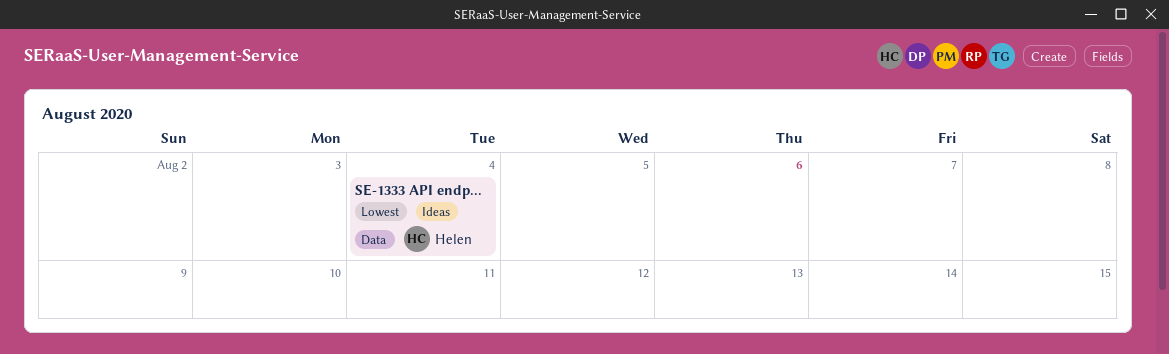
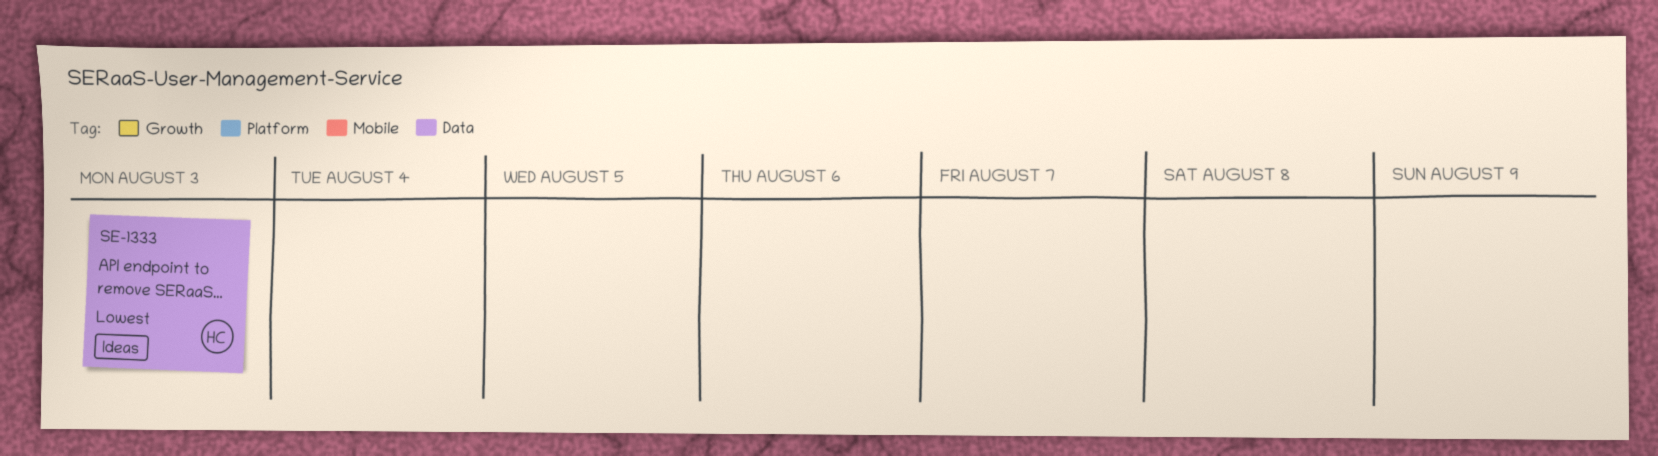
SE-1333, due: Aug 4 -> Aug 3

